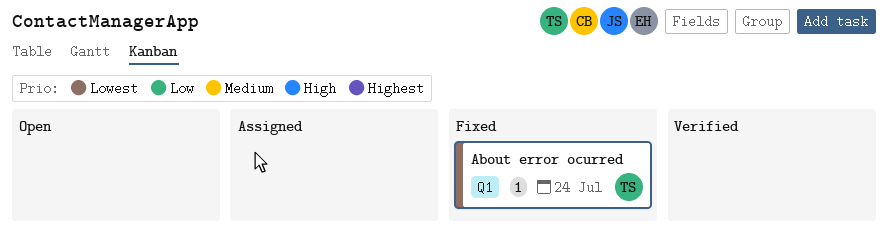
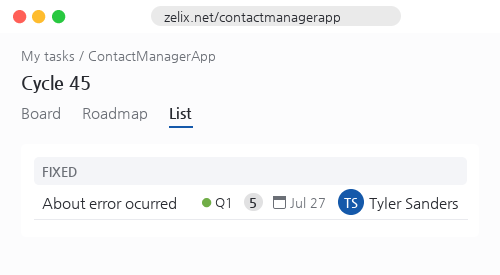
About error ocurred, estimate: 1 -> 5
About error ocurred, due: Jul 24 -> Jul 27

